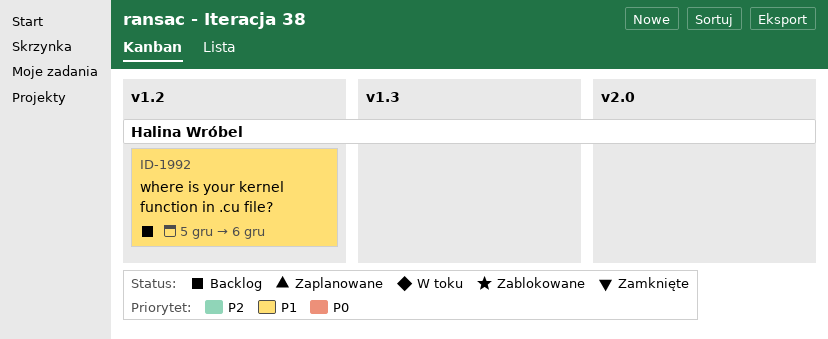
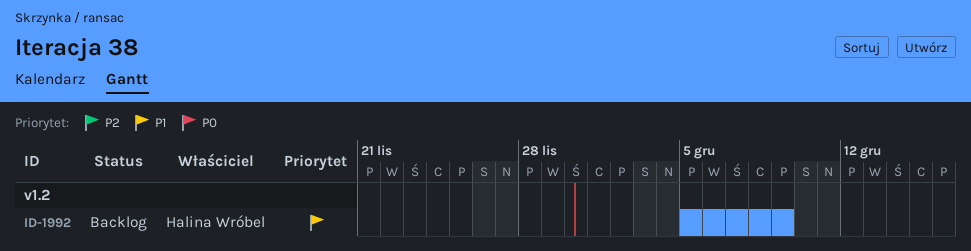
ID-1992, due: Dec 6 -> Dec 9

